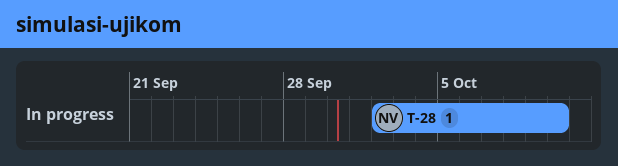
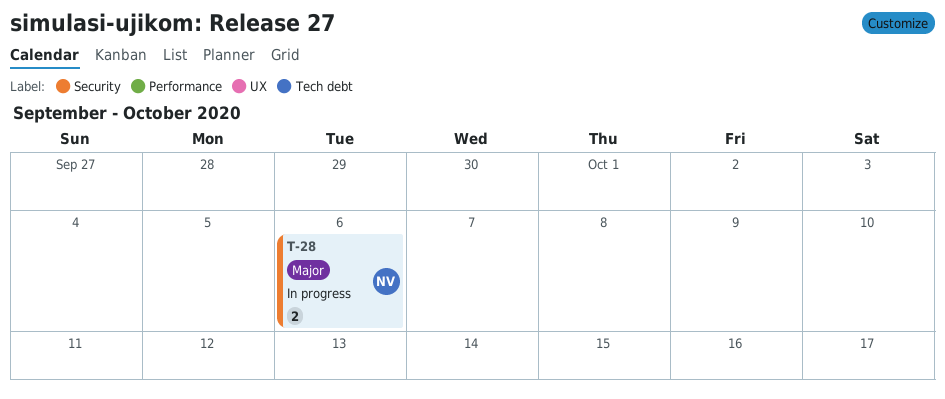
T-28, estimate: 1 -> 2
T-28, due: Oct 10 -> Oct 6

